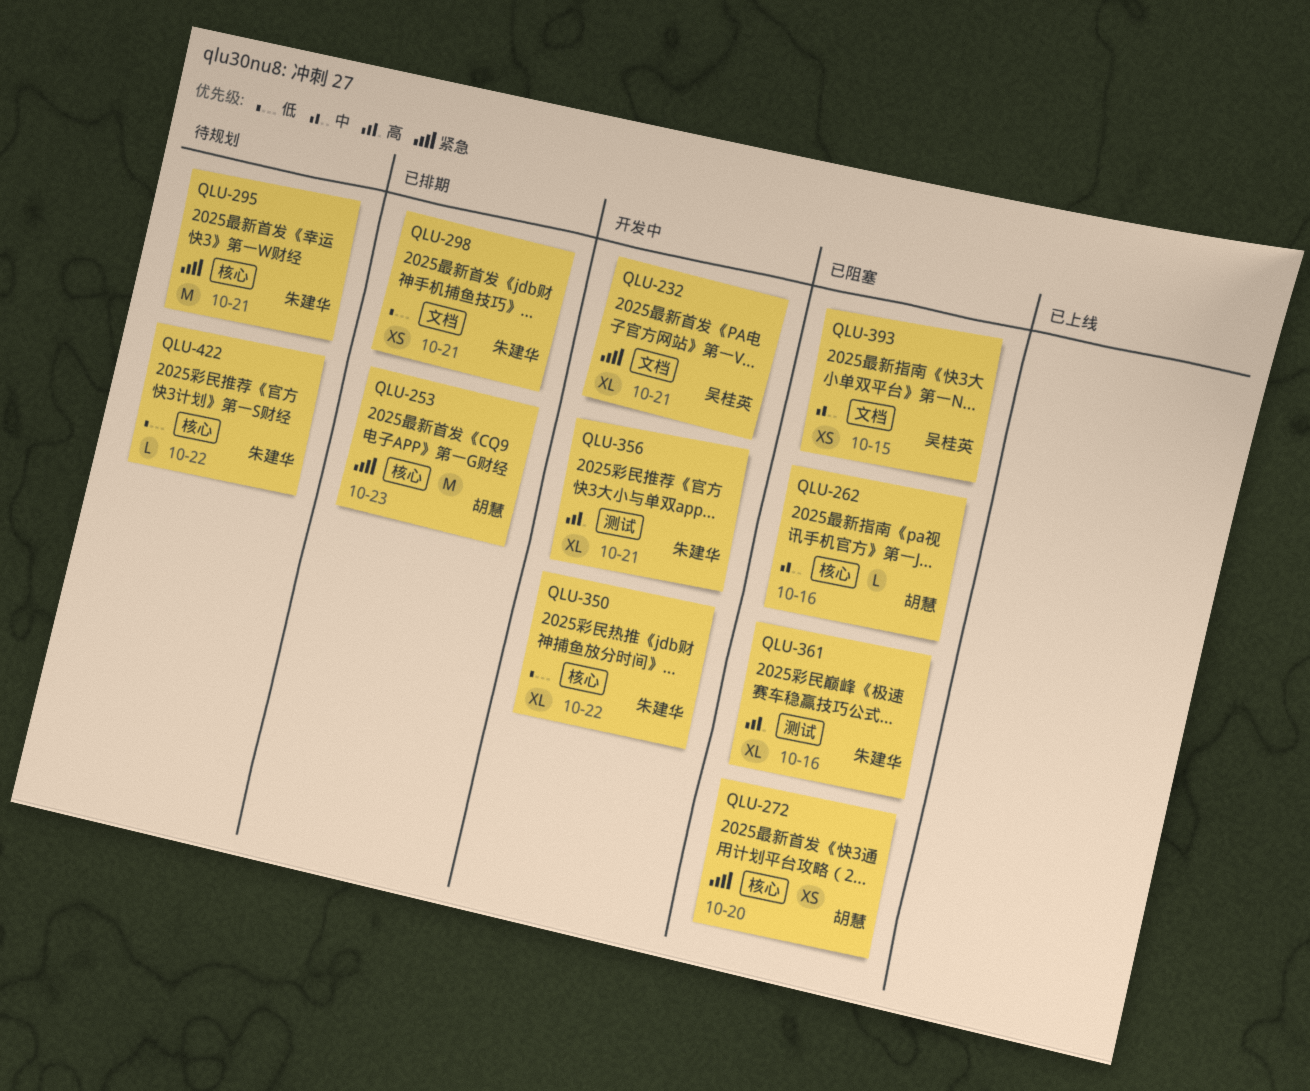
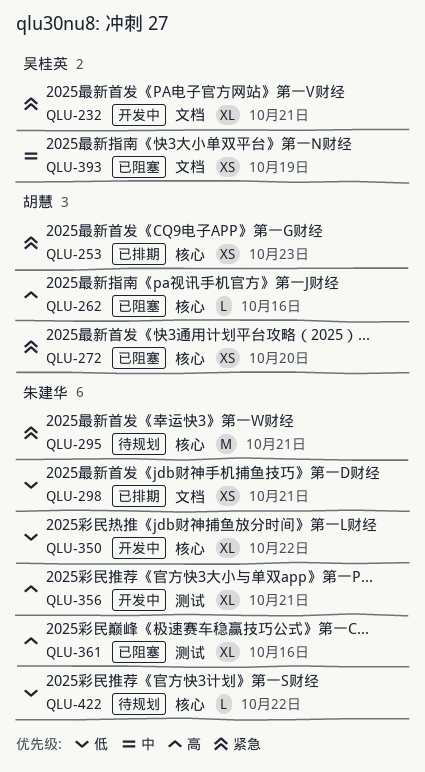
QLU-253, estimate: M -> XS
QLU-262, priority: 中 -> 高
QLU-393, due: Oct 15 -> Oct 19

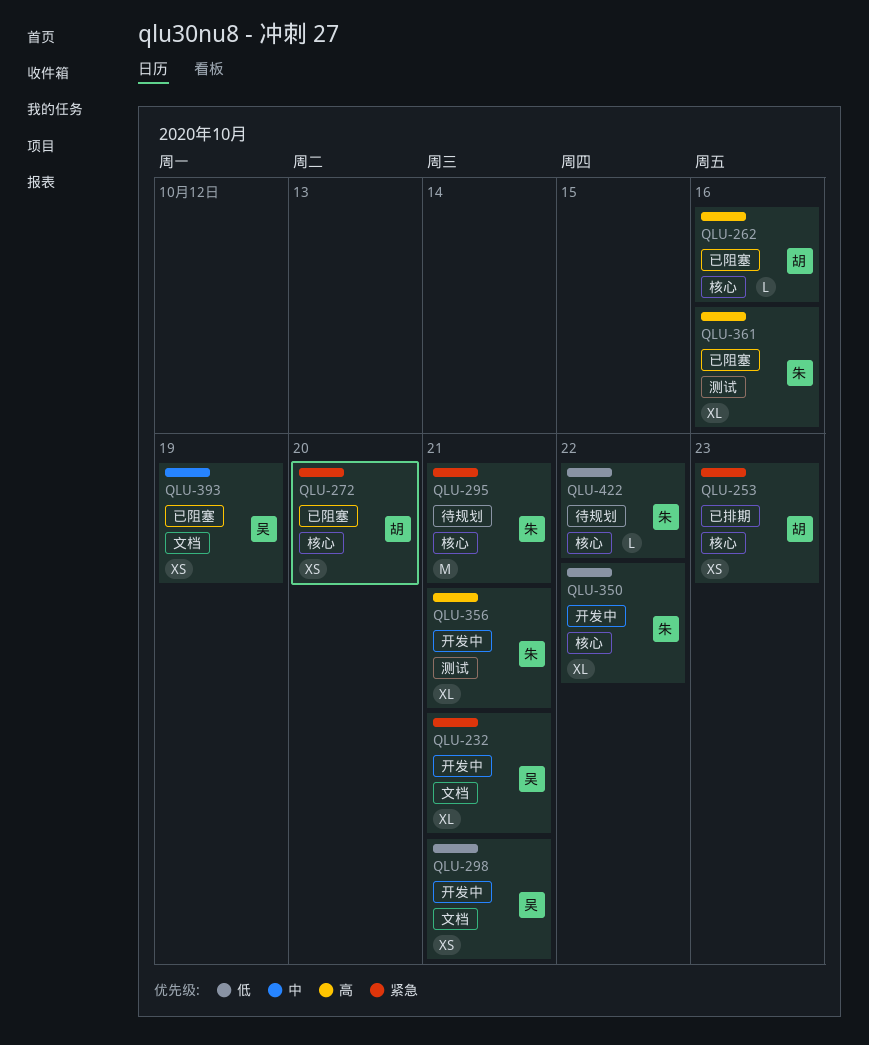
QLU-298, status: 已排期 -> 开发中
QLU-298, owner: 朱建华 -> 吴桂英

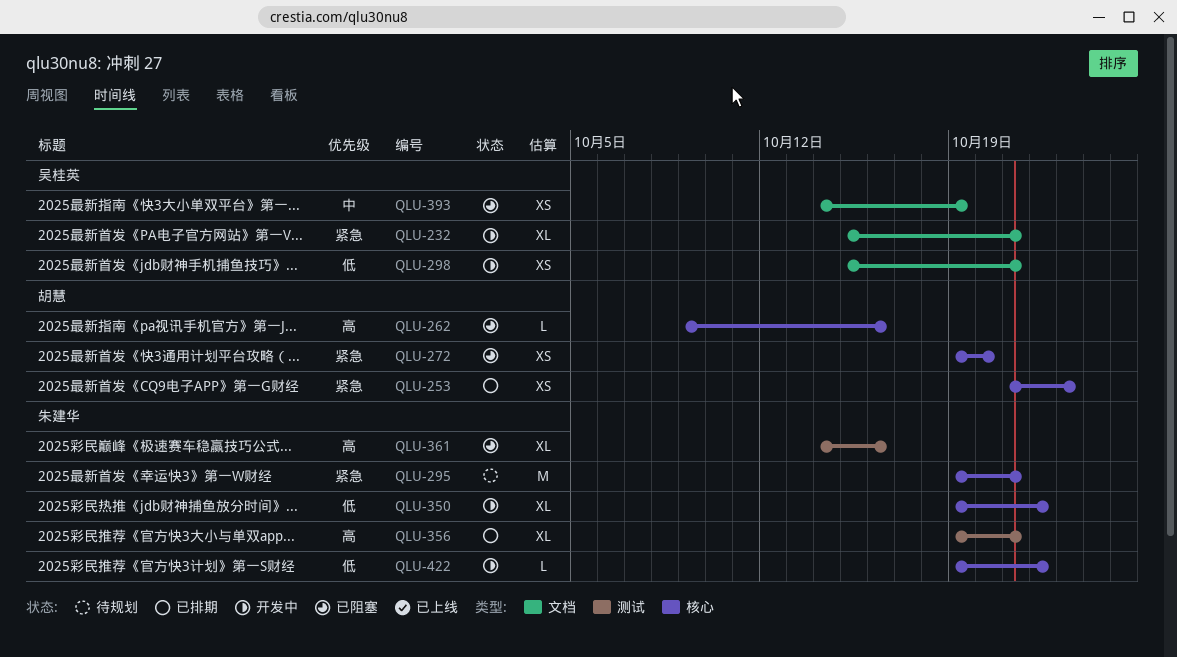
QLU-356, status: 开发中 -> 已排期
QLU-422, status: 待规划 -> 开发中

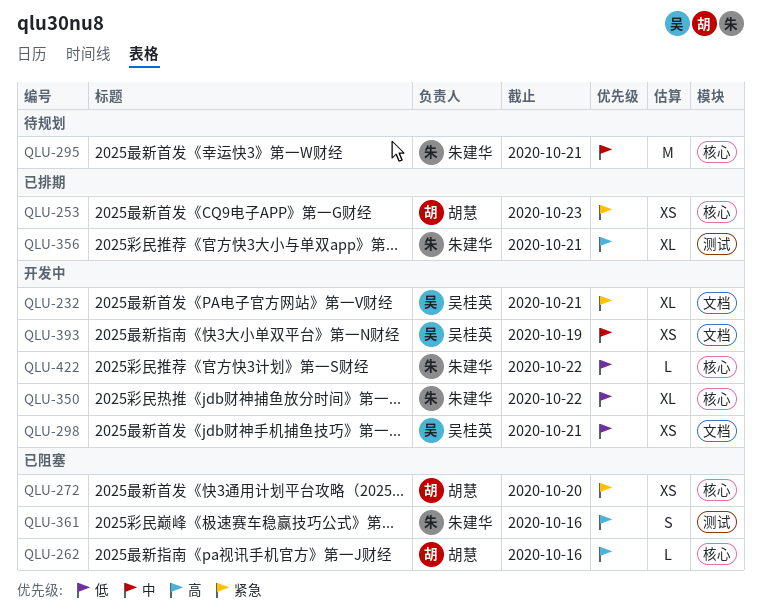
QLU-295, priority: 紧急 -> 中
QLU-361, estimate: XL -> S
QLU-393, status: 已阻塞 -> 开发中

